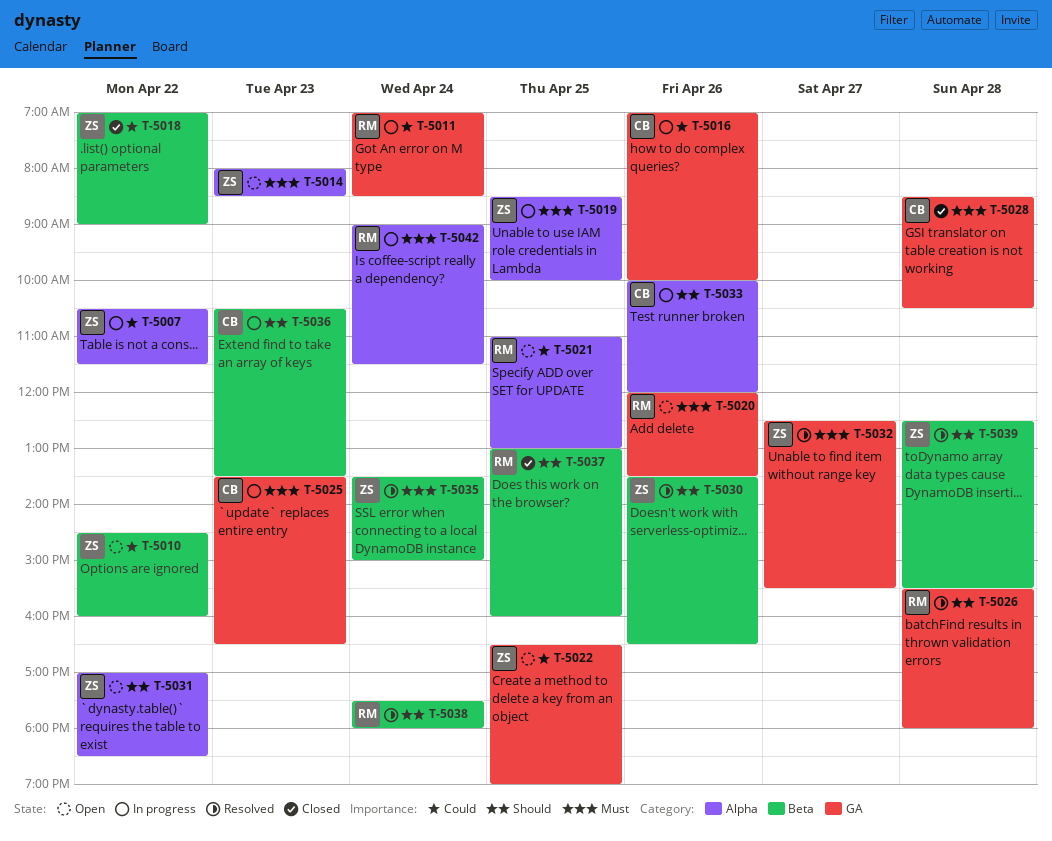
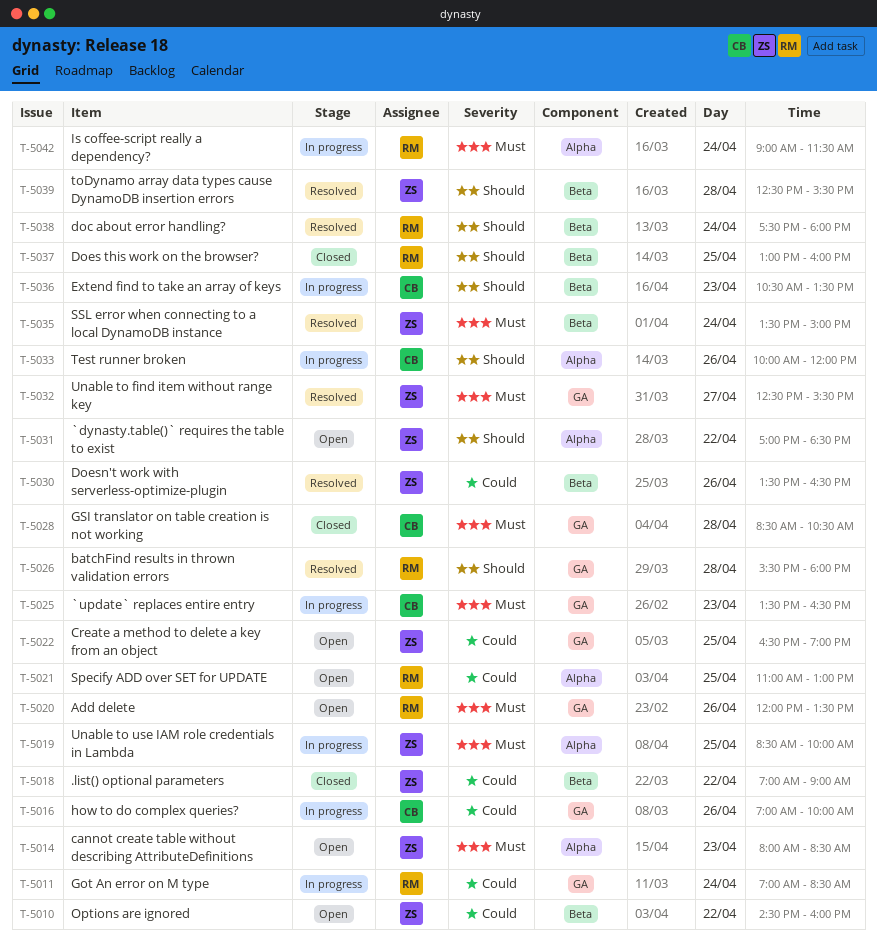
T-5007: present -> none
T-5030, priority: Should -> Could

